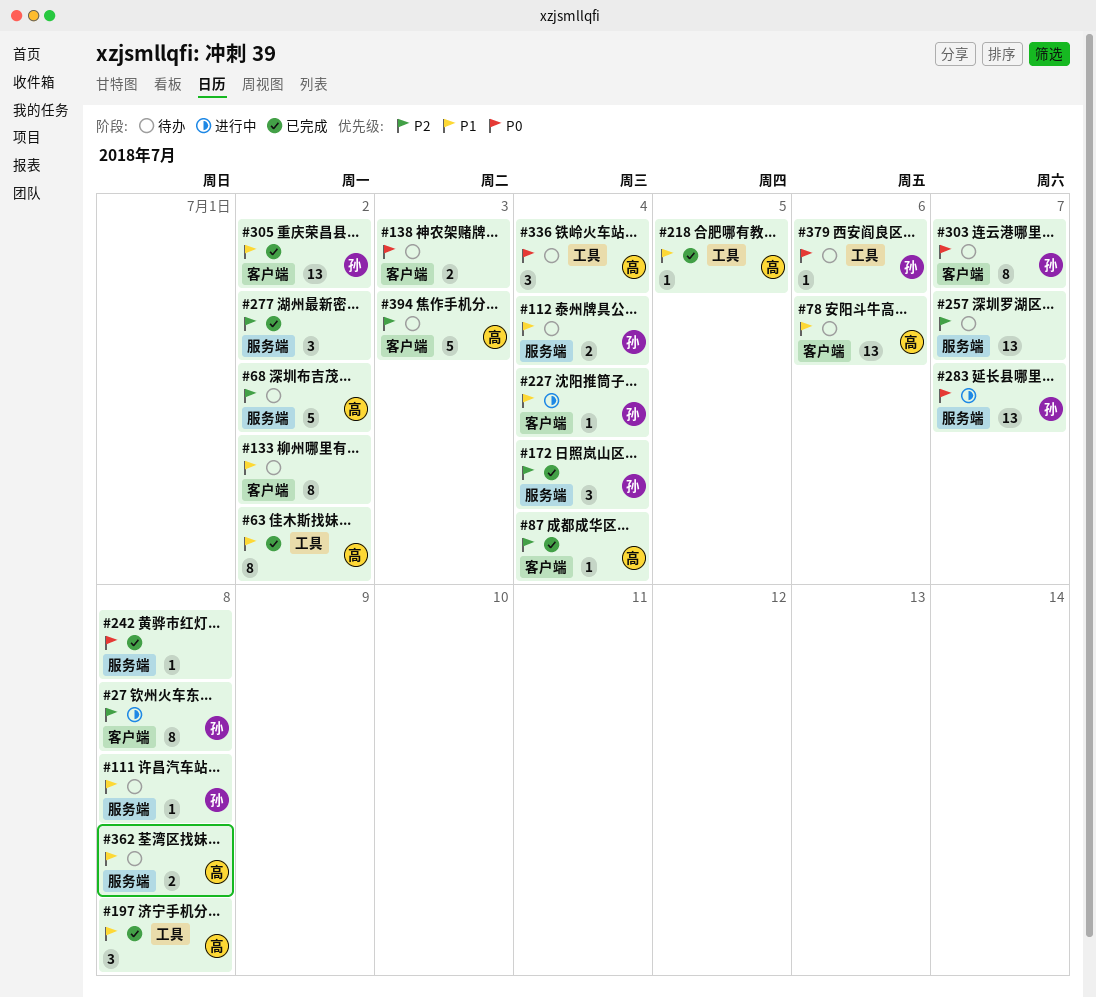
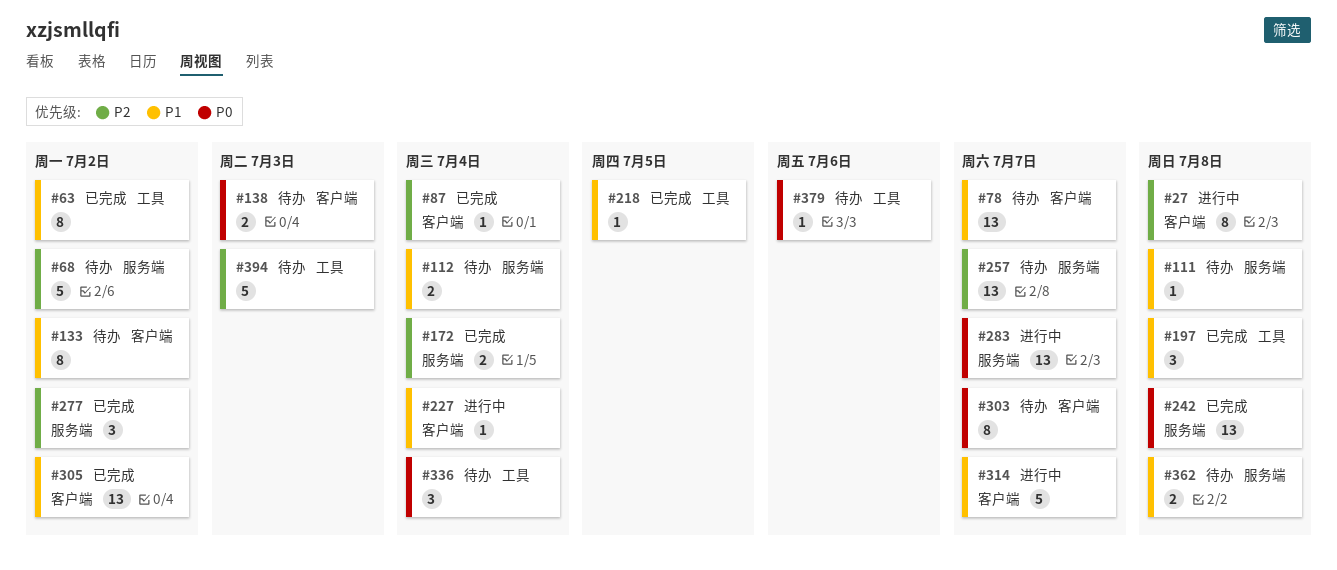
#78, due: Jul 6 -> Jul 7
#172, estimate: 3 -> 2
#242, estimate: 1 -> 13
#314: none -> present
#394, label: 客户端 -> 工具

